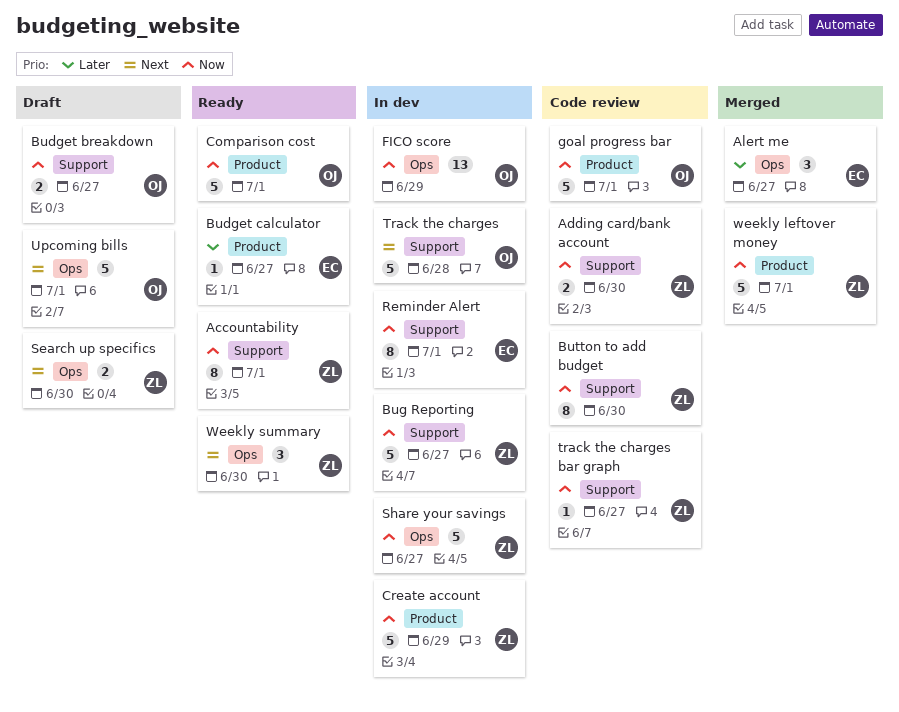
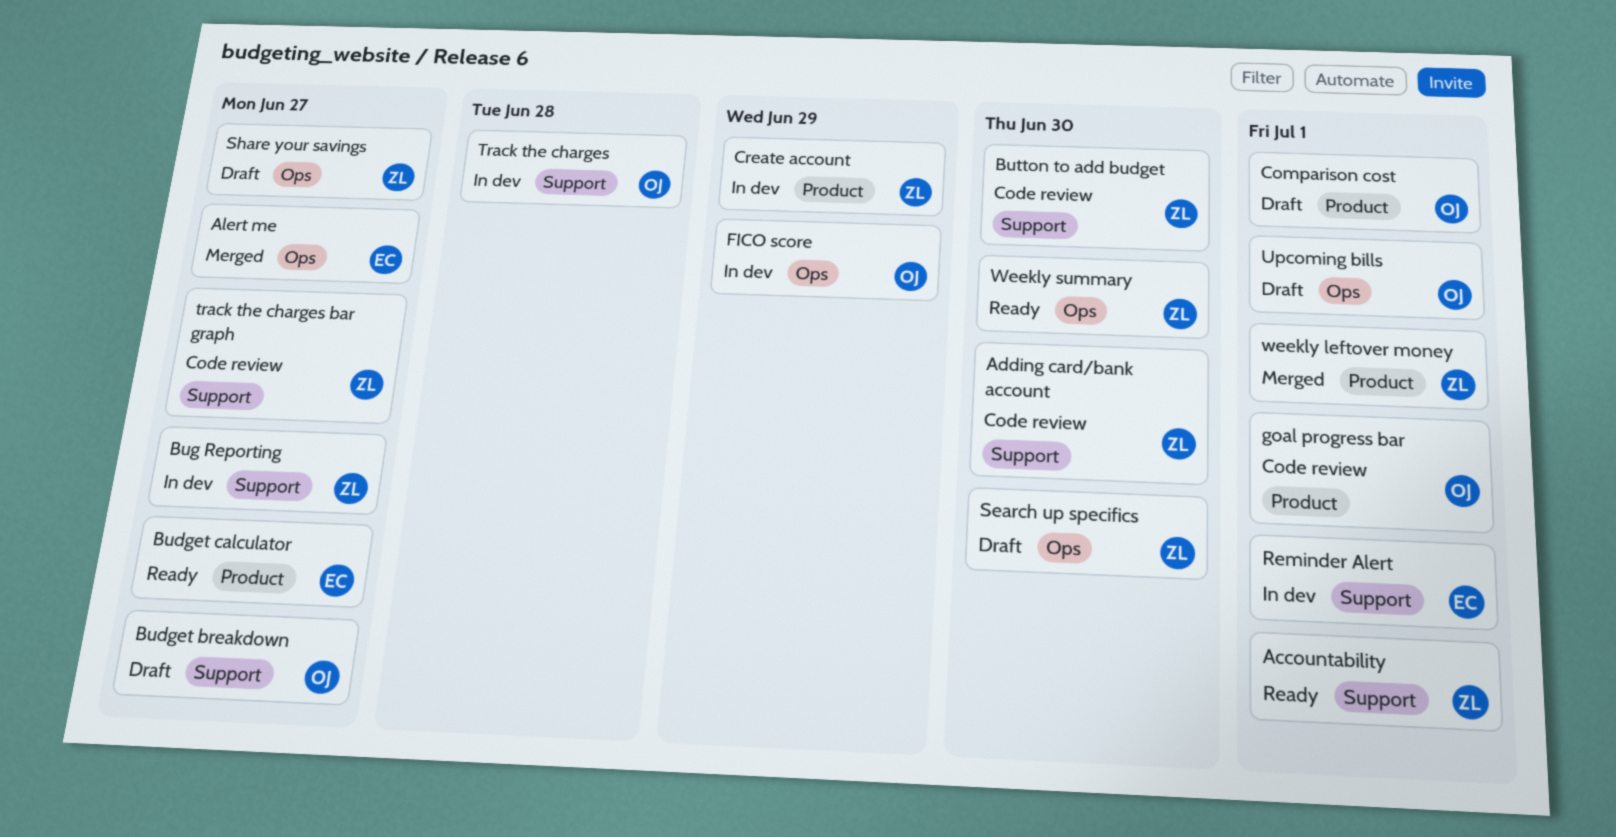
Comparison cost, status: Ready -> Draft
Share your savings, status: In dev -> Draft

